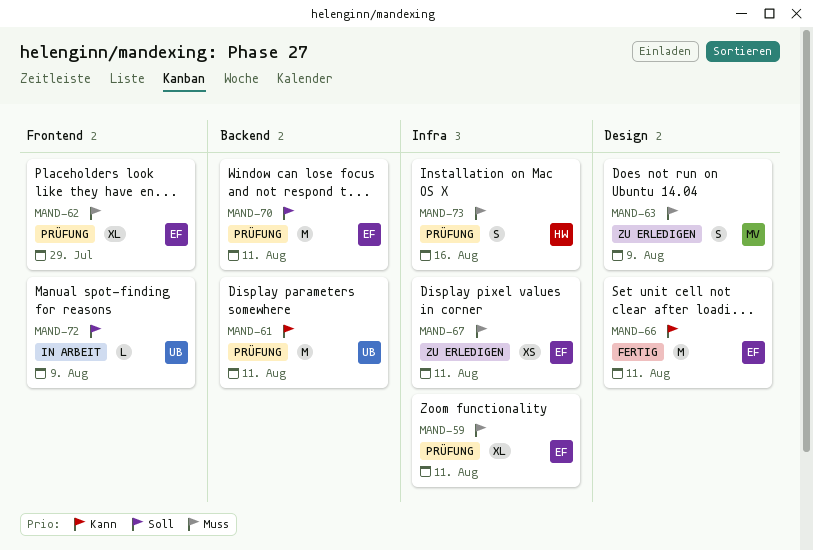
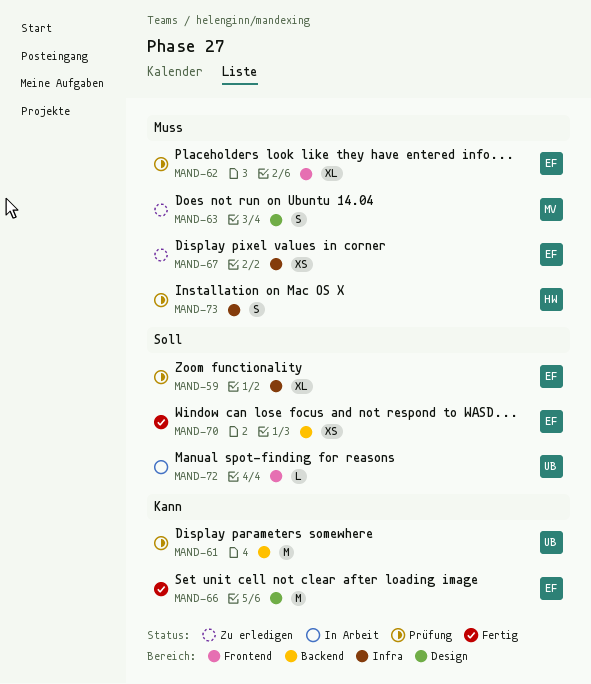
MAND-59, priority: Muss -> Soll
MAND-70, status: Prüfung -> Fertig
MAND-70, estimate: M -> XS

